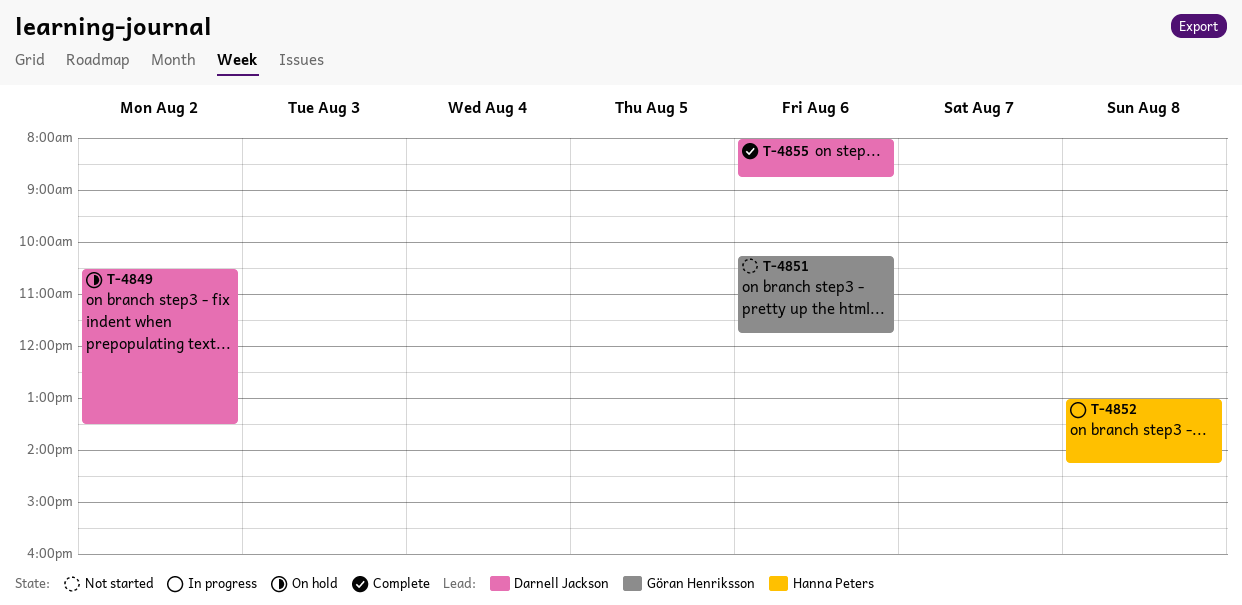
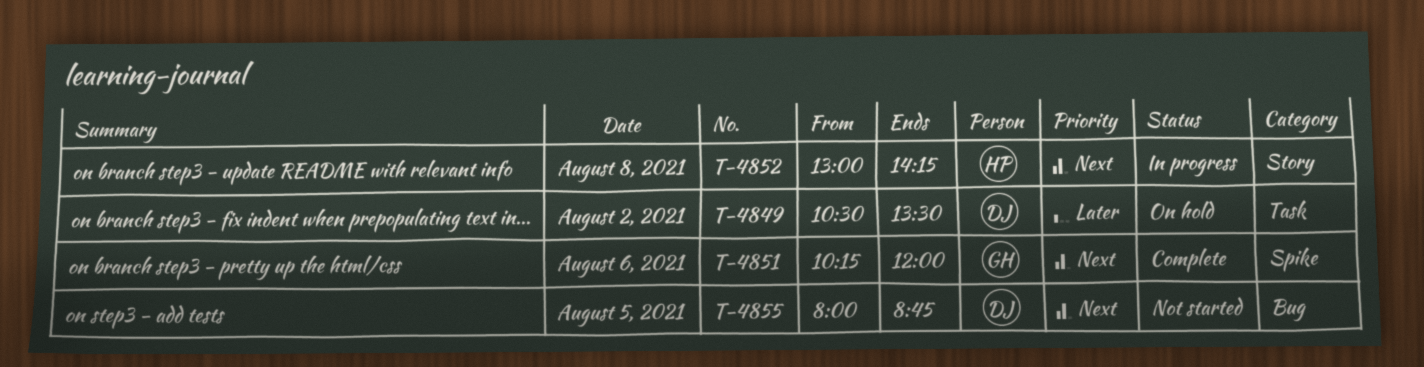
T-4851, status: Not started -> Complete
T-4851, ends: 11:45 -> 12:00
T-4855, status: Complete -> Not started
T-4855, day: Aug 6 -> Aug 5

